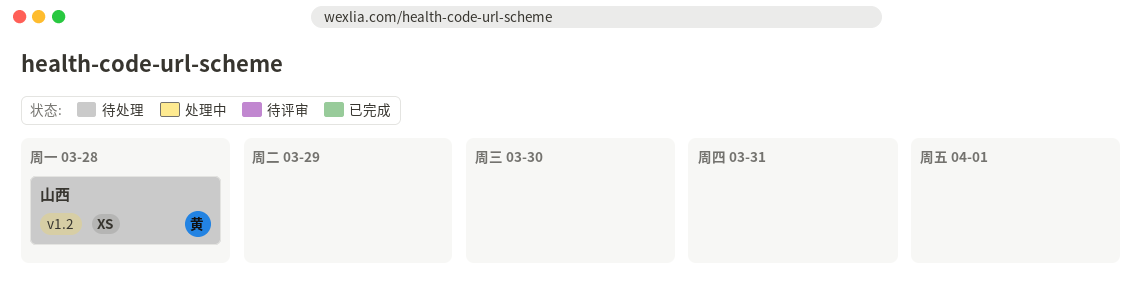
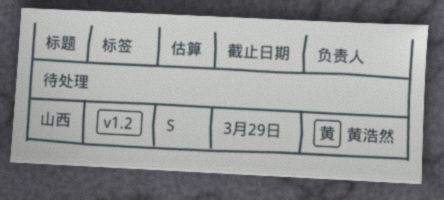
山西, estimate: XS -> S
山西, due: Mar 28 -> Mar 29

